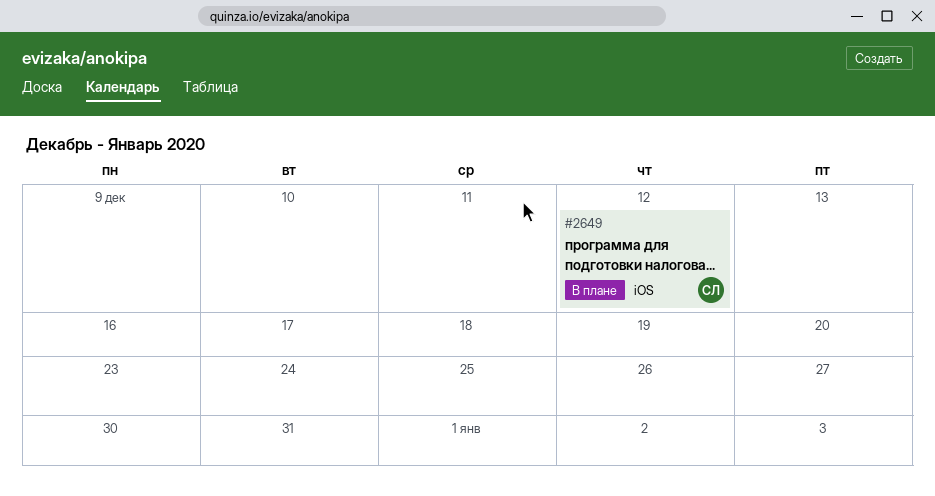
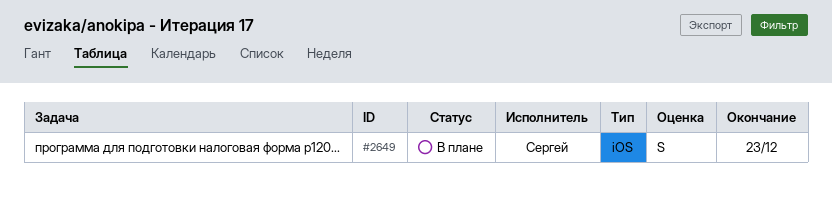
#2649, due: Dec 12 -> Dec 23

